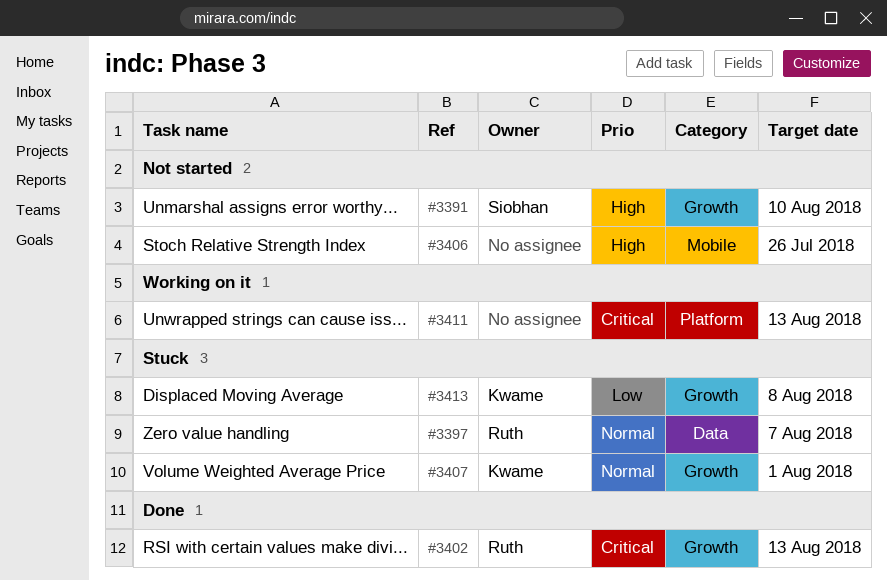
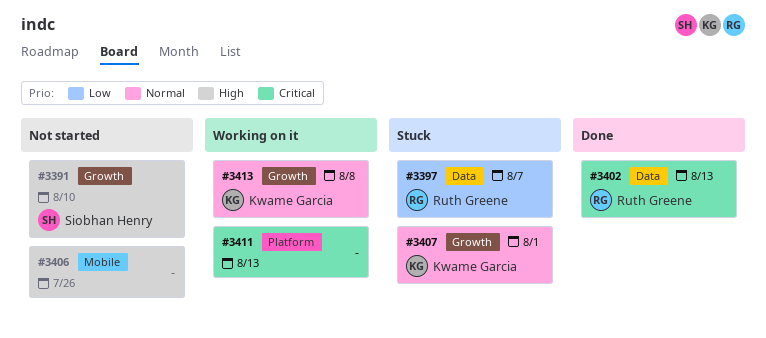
#3397, priority: Normal -> Low
#3402, label: Growth -> Data
#3413, status: Stuck -> Working on it
#3413, priority: Low -> Normal

